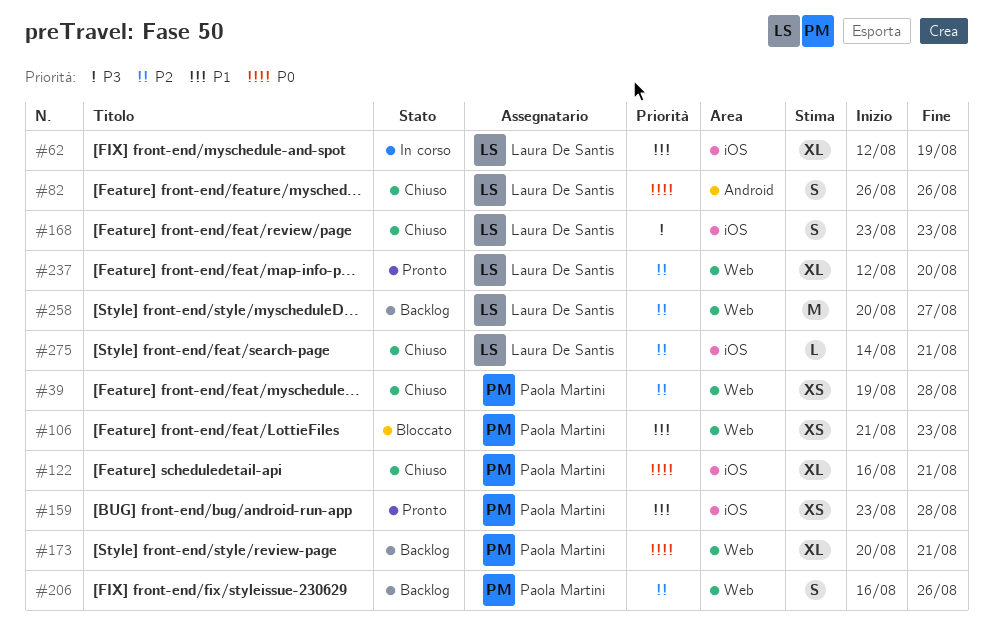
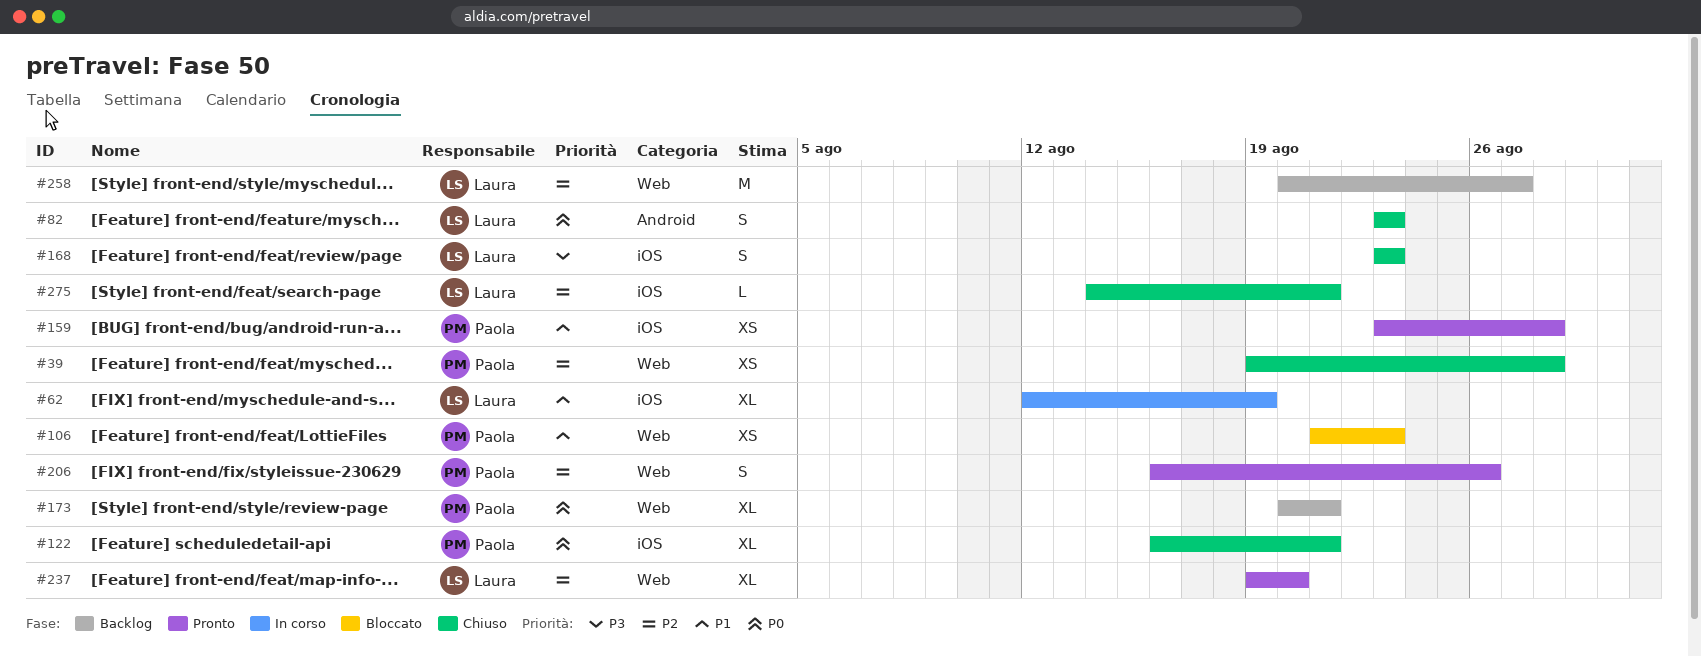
#82, start: Aug 26 -> Aug 23
#82, due: Aug 26 -> Aug 23
#206, status: Backlog -> Pronto
#237, start: Aug 12 -> Aug 19

